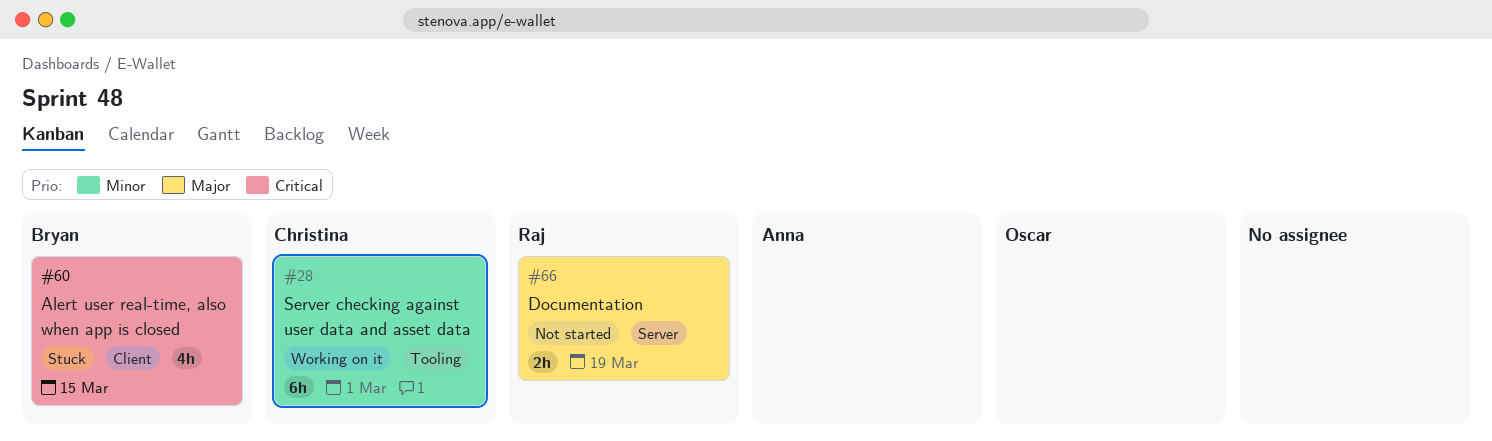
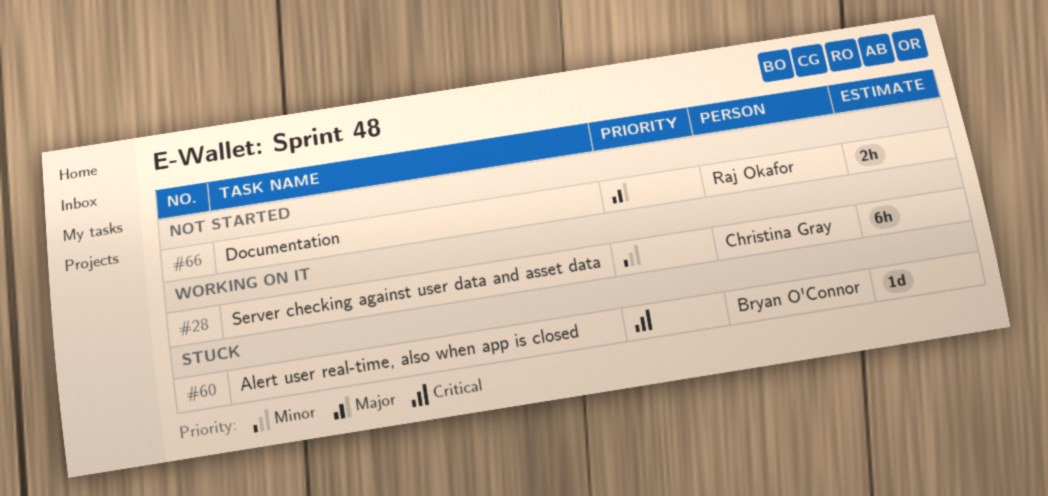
#60, estimate: 4h -> 1d

